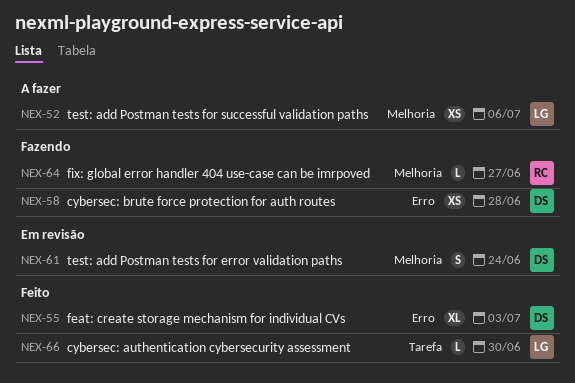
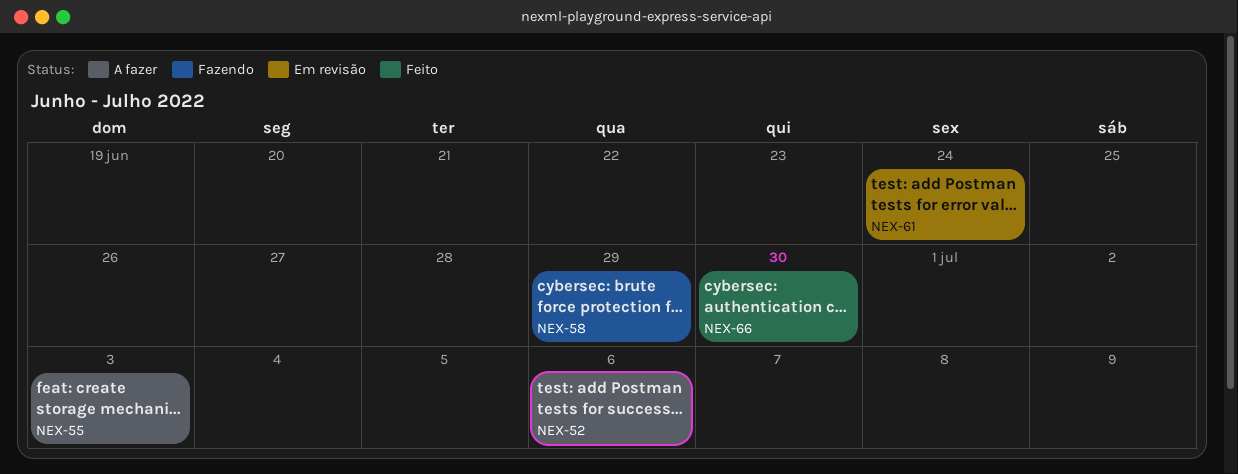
NEX-55, status: Feito -> A fazer
NEX-58, due: Jun 28 -> Jun 29
NEX-64: present -> none

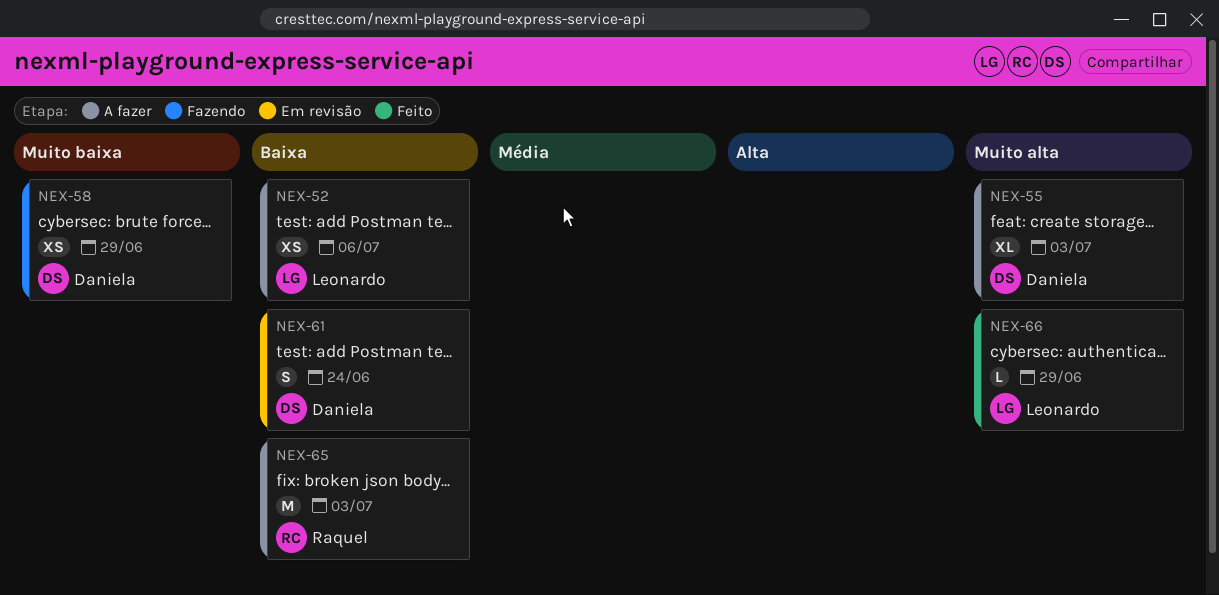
NEX-65: none -> present
NEX-66, due: Jun 30 -> Jun 29

